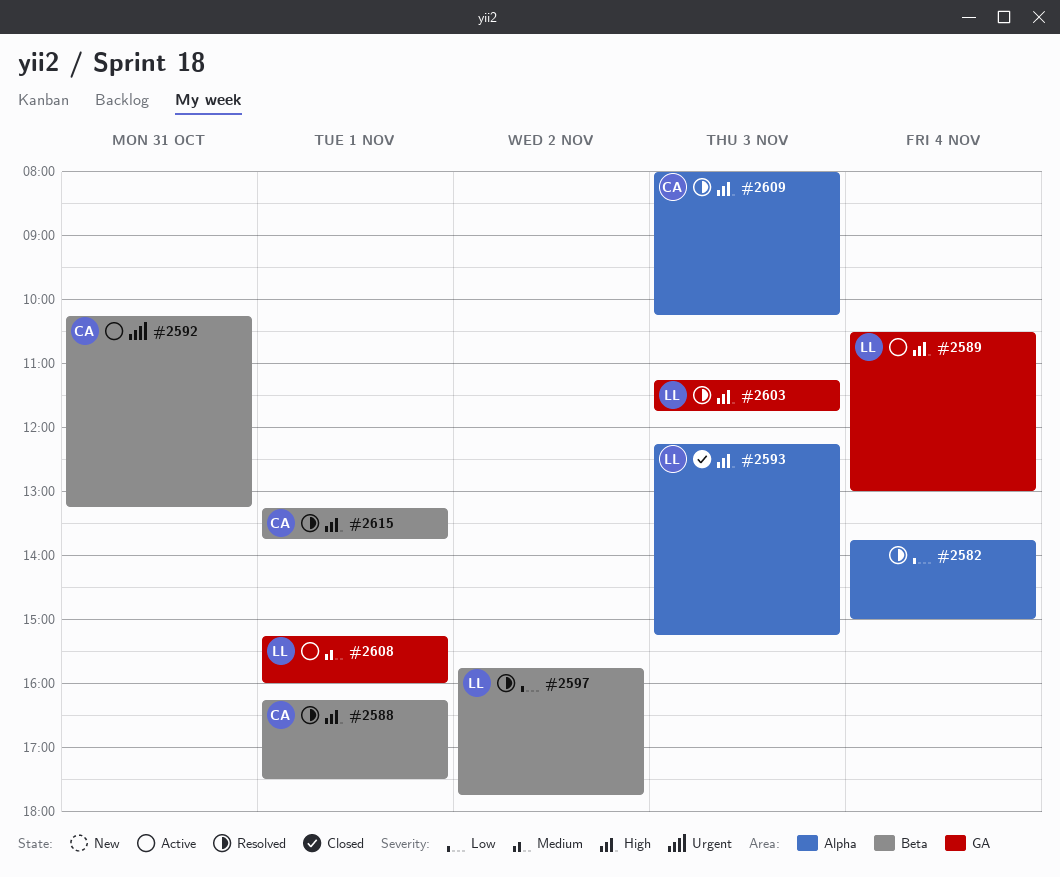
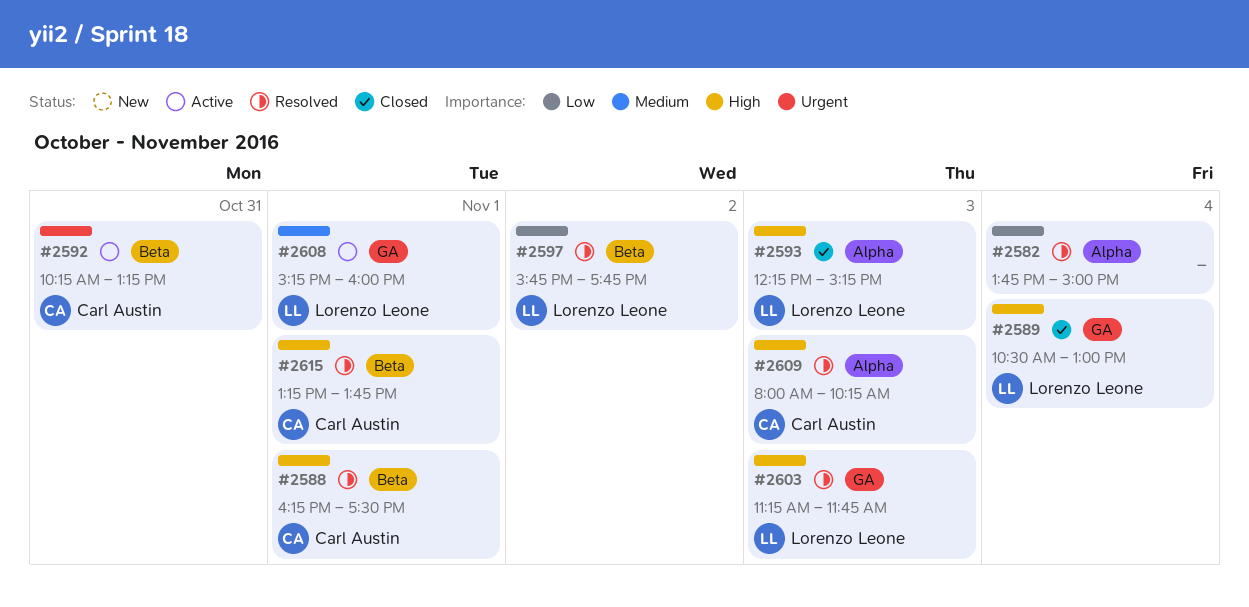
#2589, status: Active -> Closed

